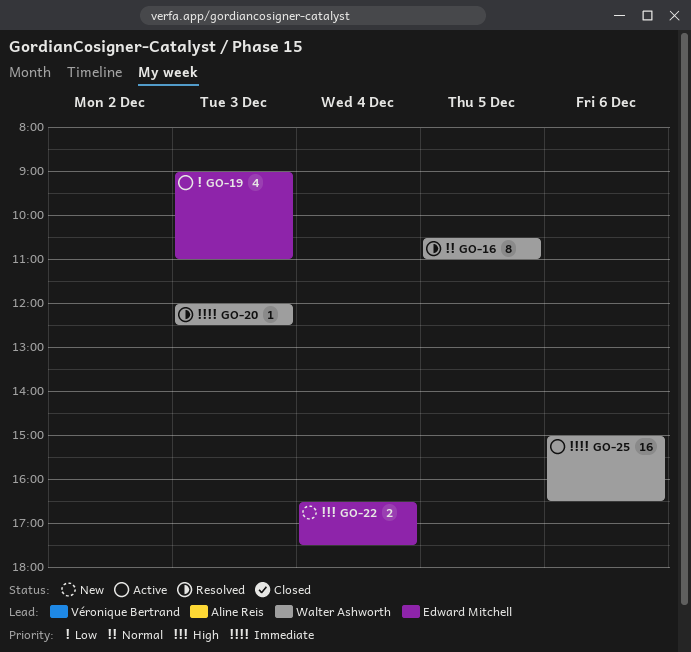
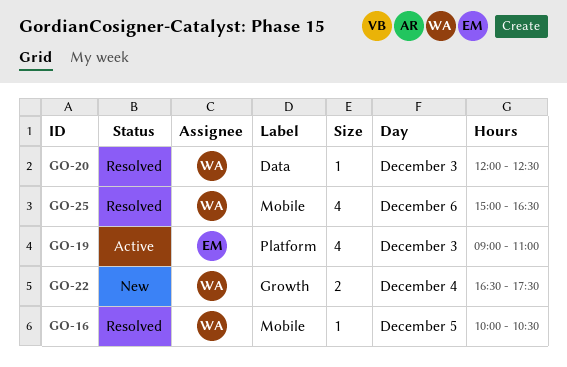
GO-16, estimate: 8 -> 1
GO-16, begins: 10:30 -> 10:00
GO-16, ends: 11:00 -> 10:30
GO-22, owner: Edward Mitchell -> Walter Ashworth
GO-25, status: Active -> Resolved
GO-25, estimate: 16 -> 4

